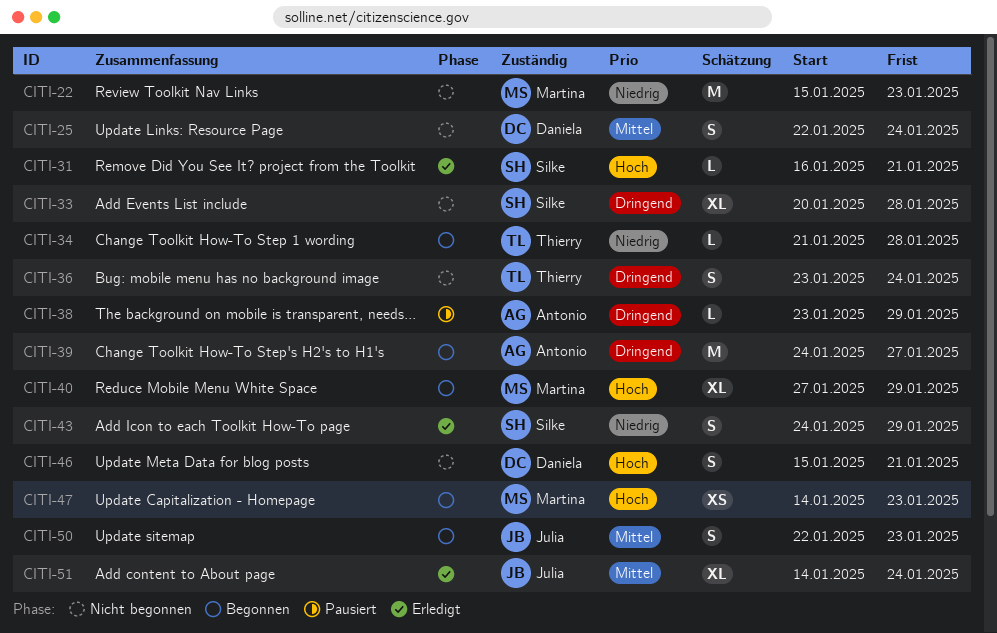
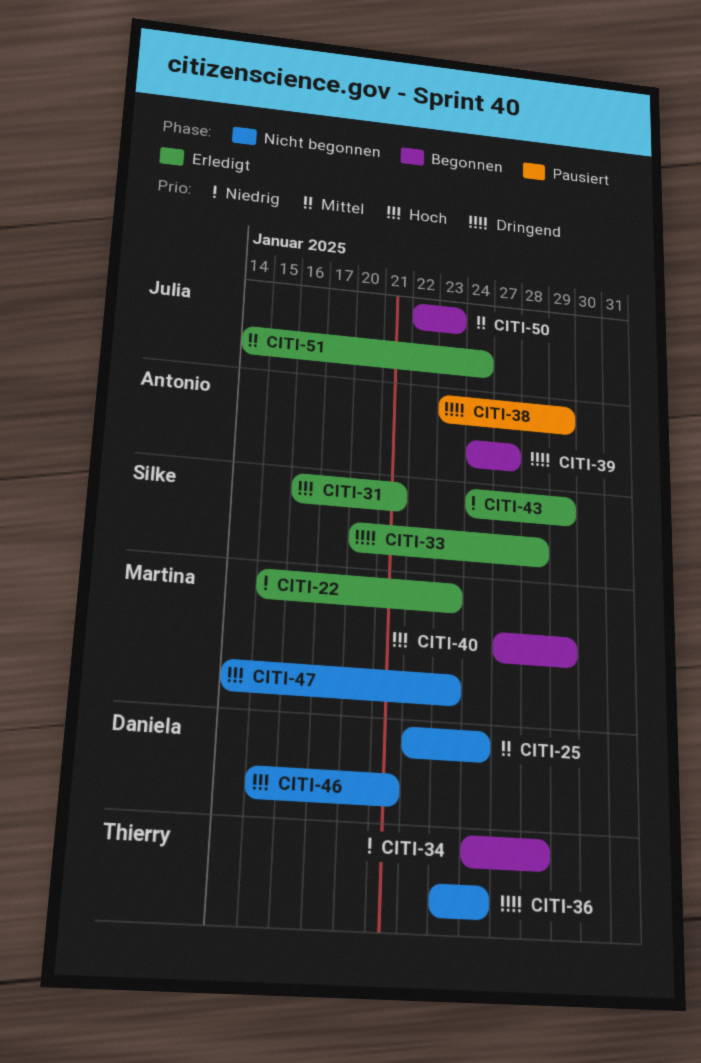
CITI-22, status: Nicht begonnen -> Erledigt
CITI-33, status: Nicht begonnen -> Erledigt
CITI-34, start: Jan 21 -> Jan 24
CITI-47, status: Begonnen -> Nicht begonnen

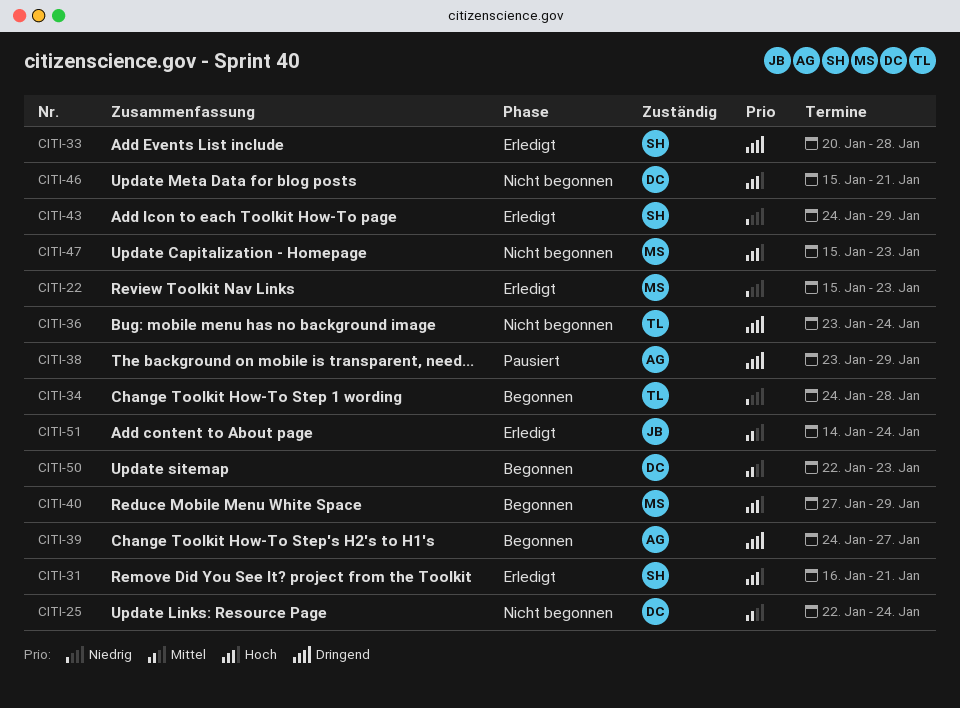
CITI-47, start: Jan 14 -> Jan 15
CITI-50, owner: Julia -> Daniela

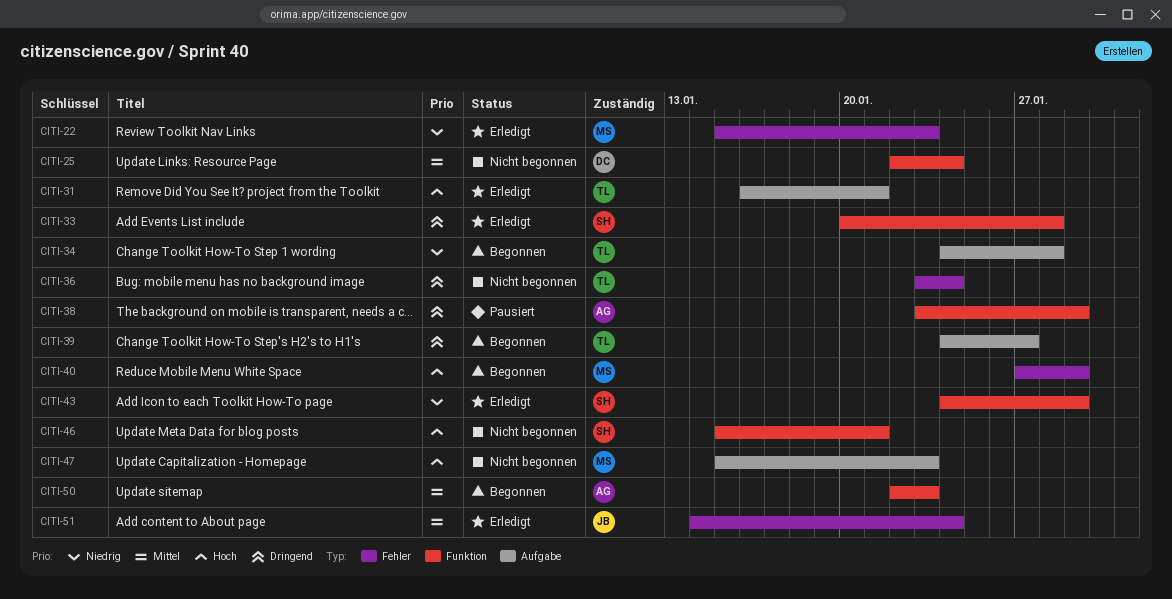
CITI-31, owner: SH -> TL
CITI-39, owner: AG -> TL
CITI-46, owner: DC -> SH
CITI-50, owner: DC -> AG

